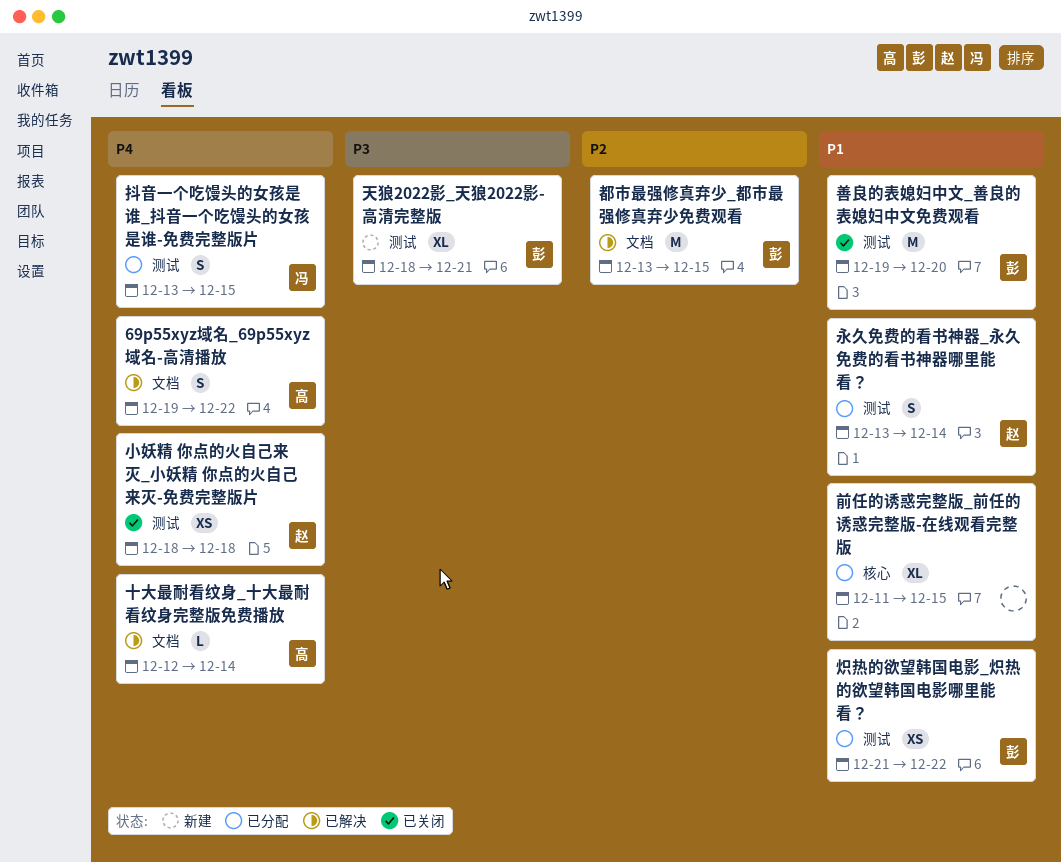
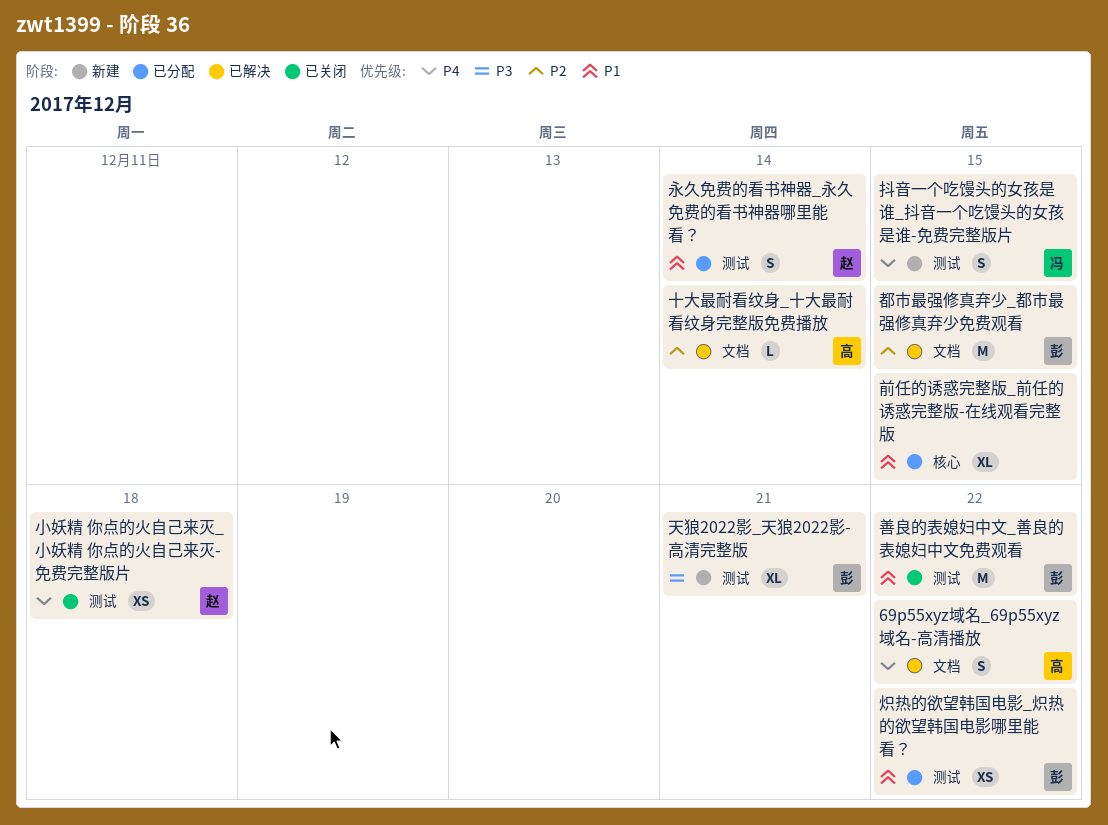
十大最耐看纹身_十大最耐看纹身完整版免费播放, priority: P4 -> P2
善良的表媳妇中文_善良的表媳妇中文免费观看, due: Dec 20 -> Dec 22
抖音一个吃馒头的女孩是谁_抖音一个吃馒头的女孩是谁-免费完整版片, status: 已分配 -> 新建

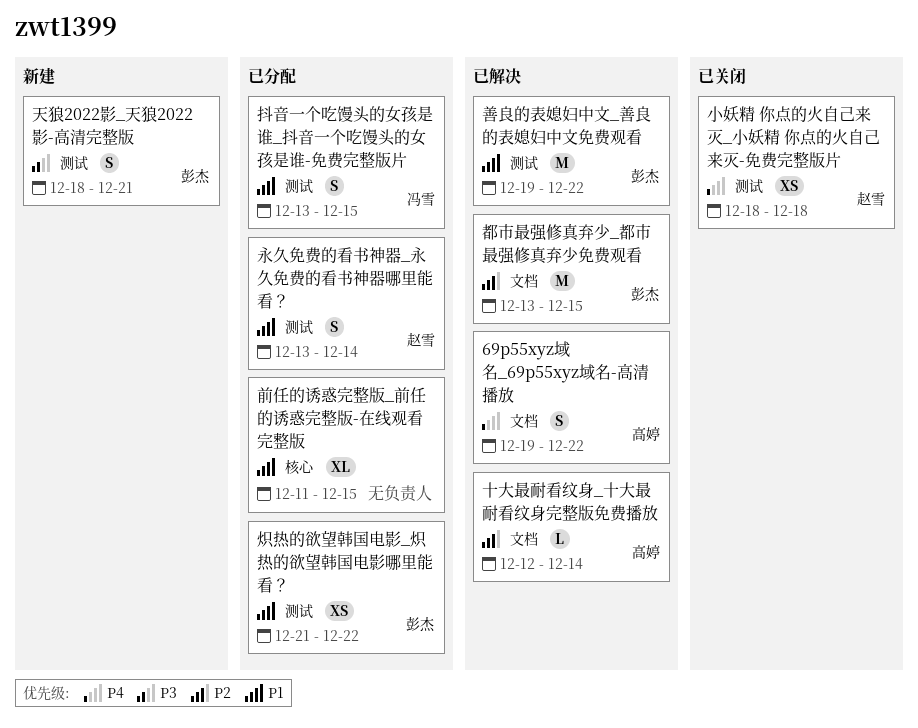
善良的表媳妇中文_善良的表媳妇中文免费观看, status: 已关闭 -> 已解决
天狼2022影_天狼2022影-高清完整版, estimate: XL -> S
抖音一个吃馒头的女孩是谁_抖音一个吃馒头的女孩是谁-免费完整版片, status: 新建 -> 已分配
抖音一个吃馒头的女孩是谁_抖音一个吃馒头的女孩是谁-免费完整版片, priority: P4 -> P1

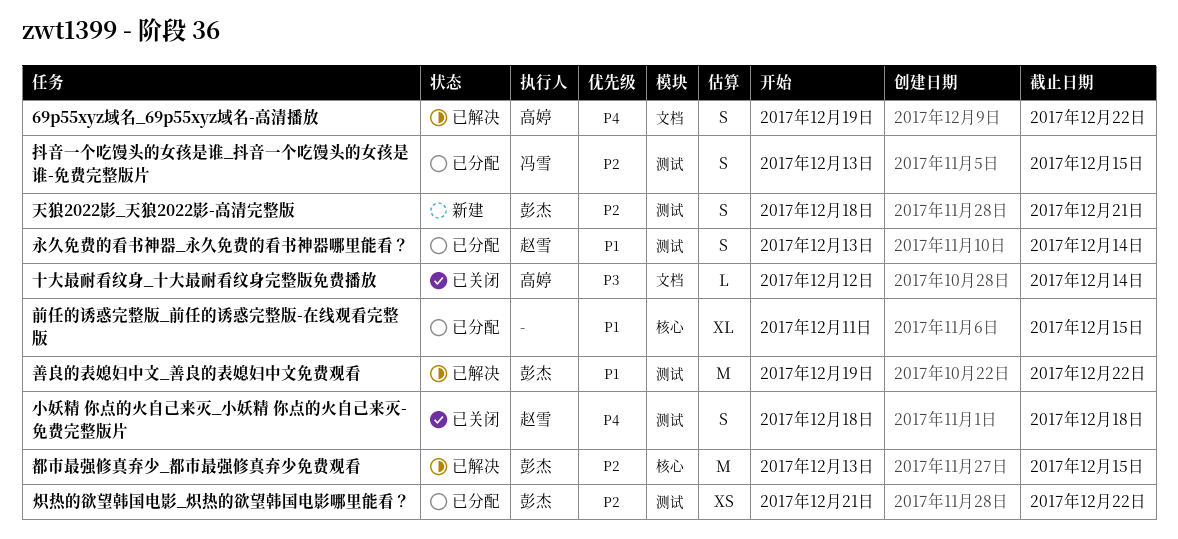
十大最耐看纹身_十大最耐看纹身完整版免费播放, status: 已解决 -> 已关闭
十大最耐看纹身_十大最耐看纹身完整版免费播放, priority: P2 -> P3
天狼2022影_天狼2022影-高清完整版, priority: P3 -> P2
小妖精 你点的火自己来灭_小妖精 你点的火自己来灭-免费完整版片, estimate: XS -> S
抖音一个吃馒头的女孩是谁_抖音一个吃馒头的女孩是谁-免费完整版片, priority: P1 -> P2
炽热的欲望韩国电影_炽热的欲望韩国电影哪里能看？, priority: P1 -> P2
都市最强修真弃少_都市最强修真弃少免费观看, label: 文档 -> 核心

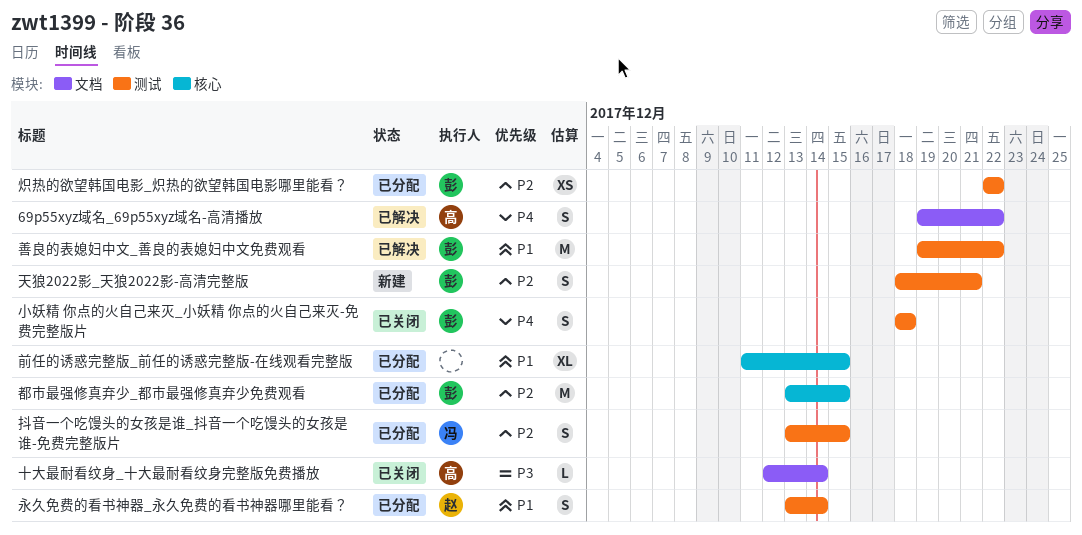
小妖精 你点的火自己来灭_小妖精 你点的火自己来灭-免费完整版片, owner: 赵雪 -> 彭杰
炽热的欲望韩国电影_炽热的欲望韩国电影哪里能看？, start: Dec 21 -> Dec 22
都市最强修真弃少_都市最强修真弃少免费观看, status: 已解决 -> 已分配

